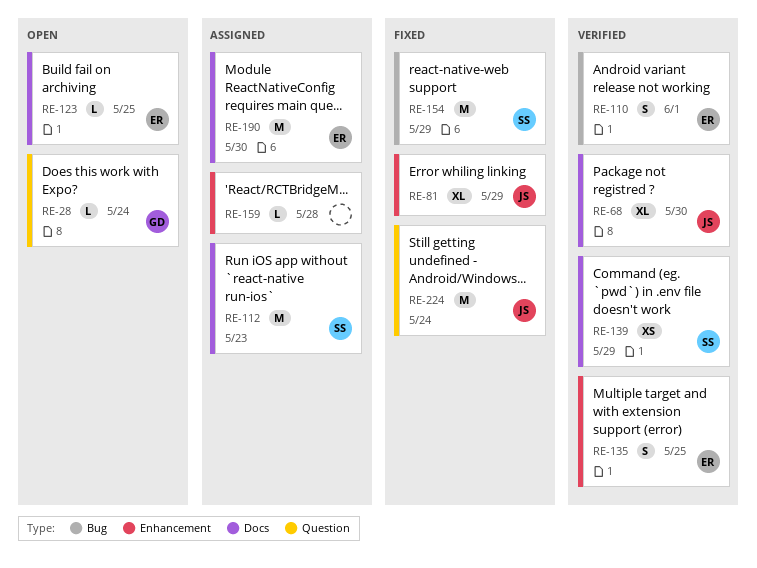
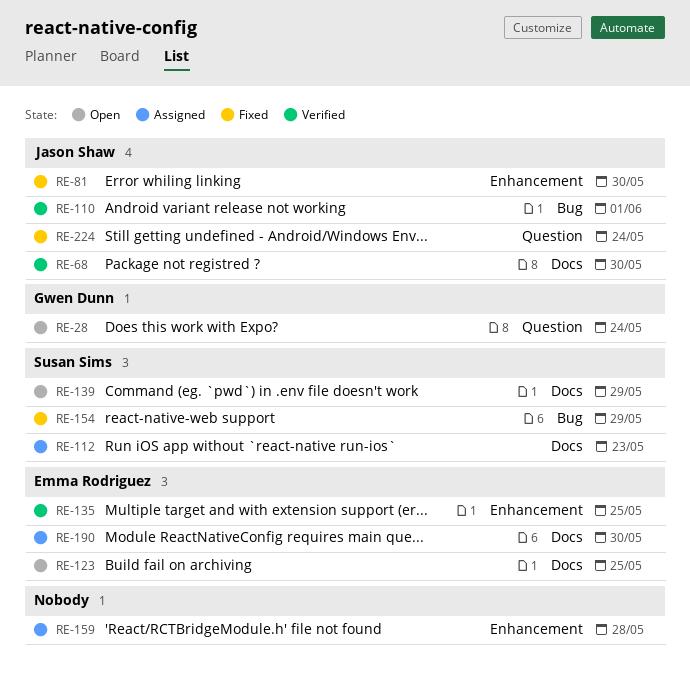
RE-81, due: May 29 -> May 30
RE-110, owner: Emma Rodriguez -> Jason Shaw
RE-139, status: Verified -> Open

